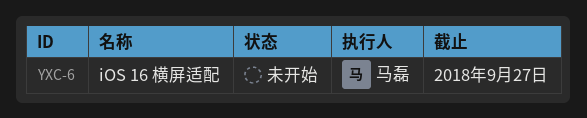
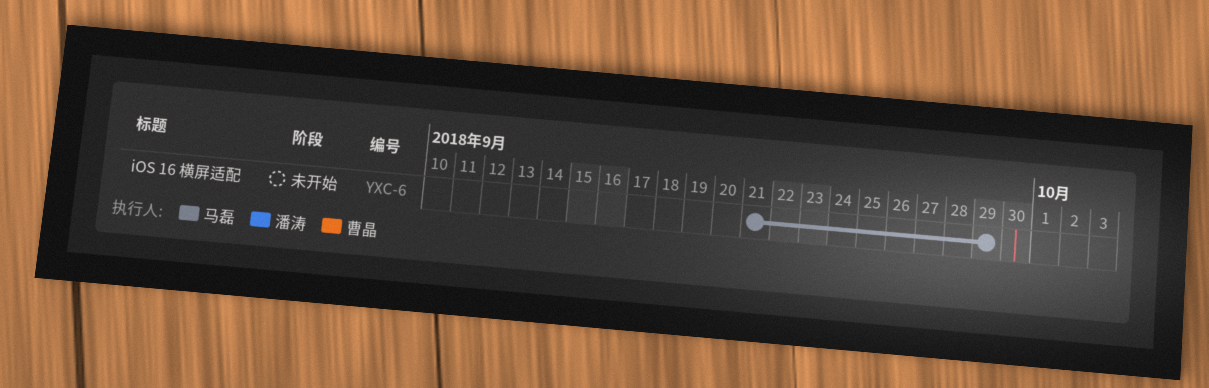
YXC-6, due: Sep 27 -> Sep 29

